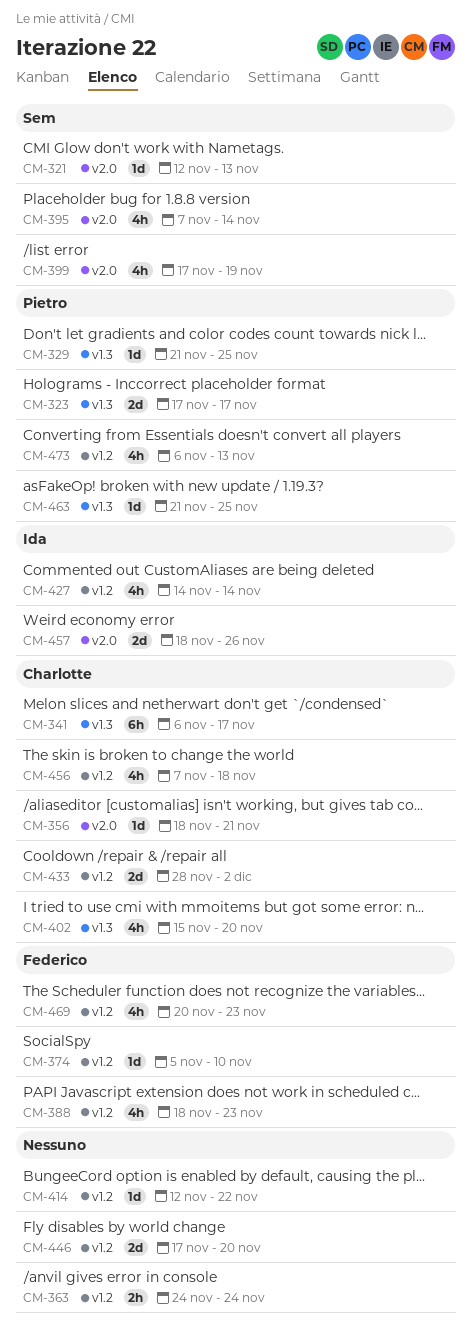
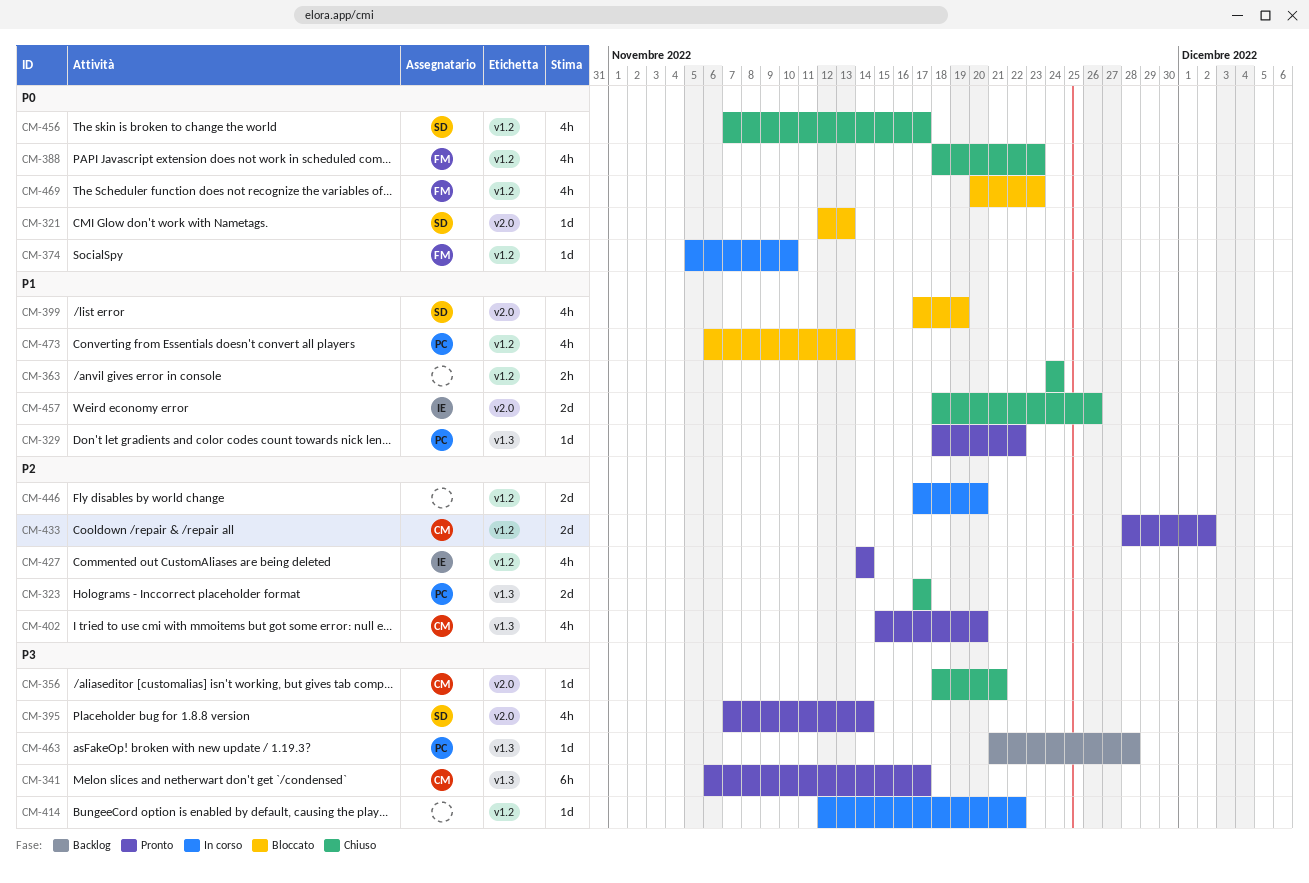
CM-329, start: Nov 21 -> Nov 18
CM-329, due: Nov 25 -> Nov 22
CM-456, owner: Charlotte -> Sem
CM-456, due: Nov 18 -> Nov 17
CM-463, due: Nov 25 -> Nov 28

